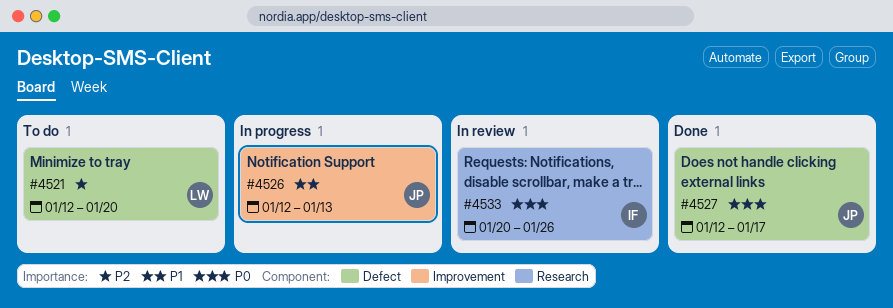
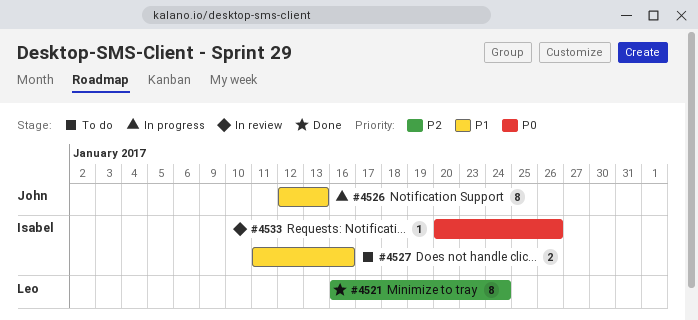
#4521, status: To do -> Done
#4521, start: Jan 12 -> Jan 16
#4521, due: Jan 20 -> Jan 24
#4527, status: Done -> To do
#4527, owner: John -> Isabel
#4527, priority: P0 -> P1
#4527, start: Jan 12 -> Jan 11
#4527, due: Jan 17 -> Jan 16

